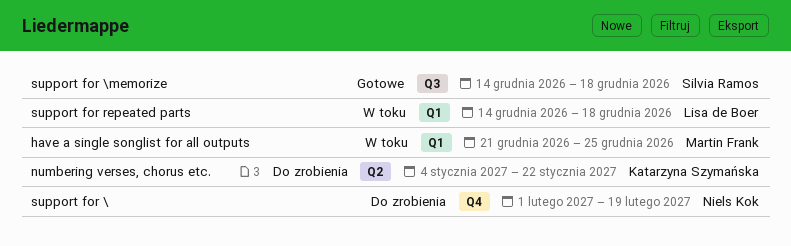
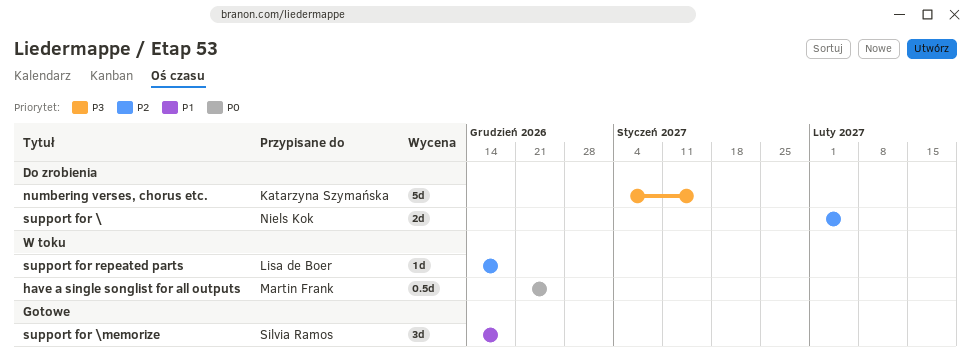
numbering verses, chorus etc., due: Jan 22 -> Jan 15
support for \, due: Feb 19 -> Feb 5

